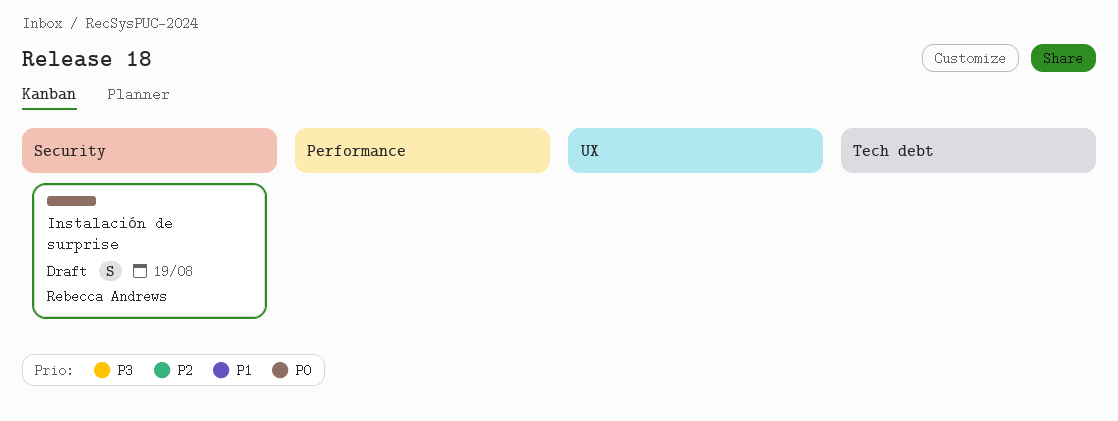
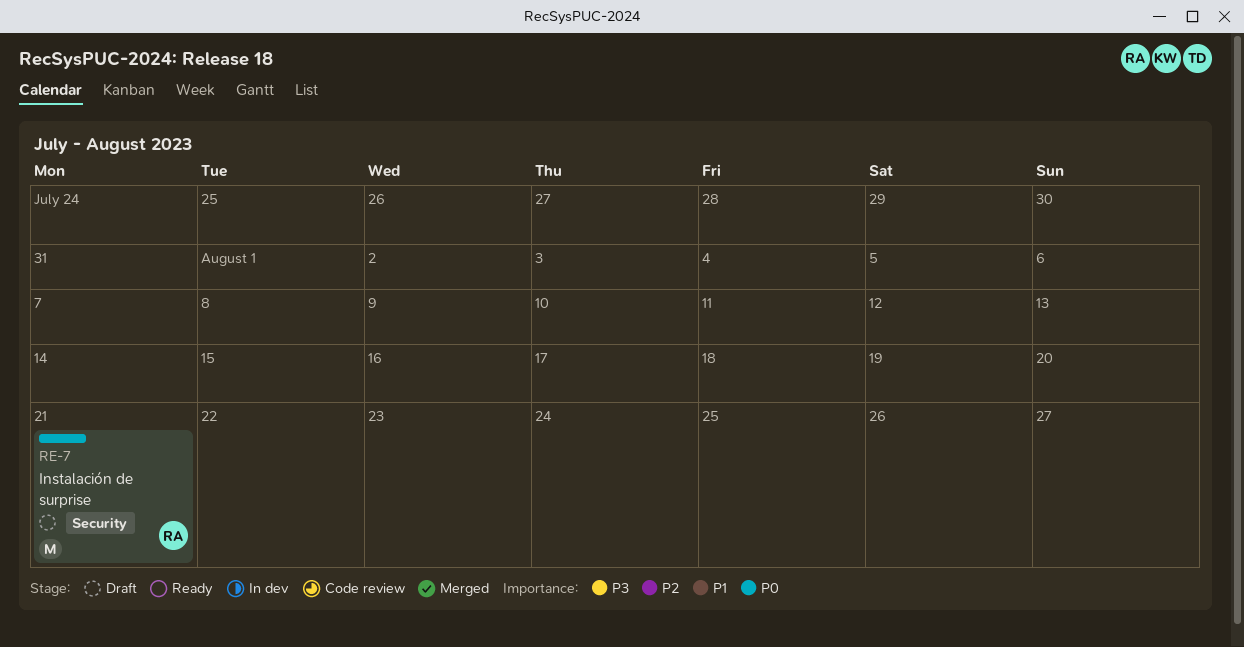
Instalación de surprise, estimate: S -> M
Instalación de surprise, due: Aug 19 -> Aug 21

